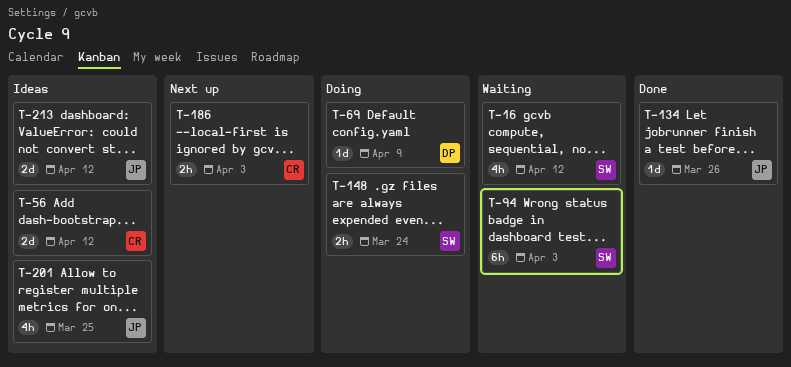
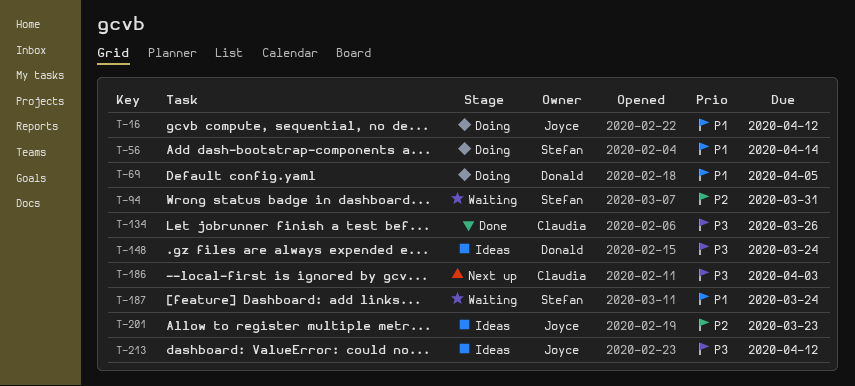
T-16, status: Waiting -> Doing
T-16, owner: Stefan -> Joyce
T-56, status: Ideas -> Doing
T-56, owner: Claudia -> Stefan
T-56, due: Apr 12 -> Apr 14
T-69, due: Apr 9 -> Apr 5
T-94, due: Apr 3 -> Mar 31
T-134, owner: Joyce -> Claudia
T-148, status: Doing -> Ideas
T-148, owner: Stefan -> Donald
T-187: none -> present
T-201, due: Mar 25 -> Mar 23

